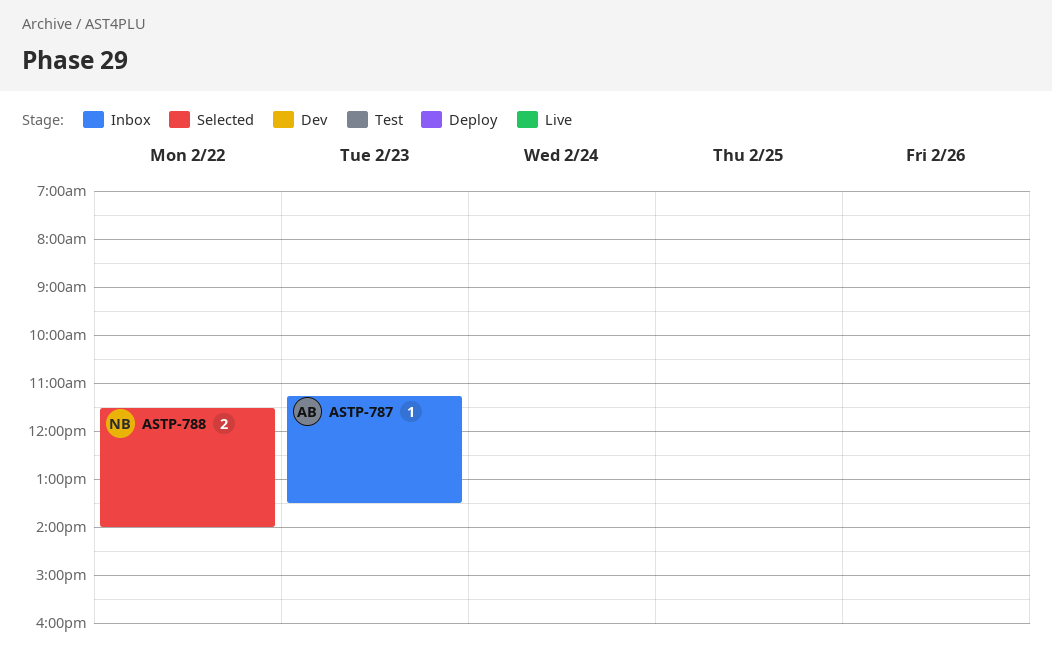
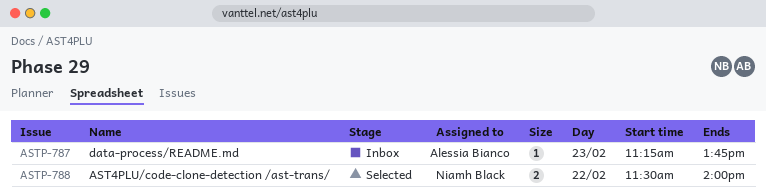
ASTP-787, ends: 13:30 -> 13:45

